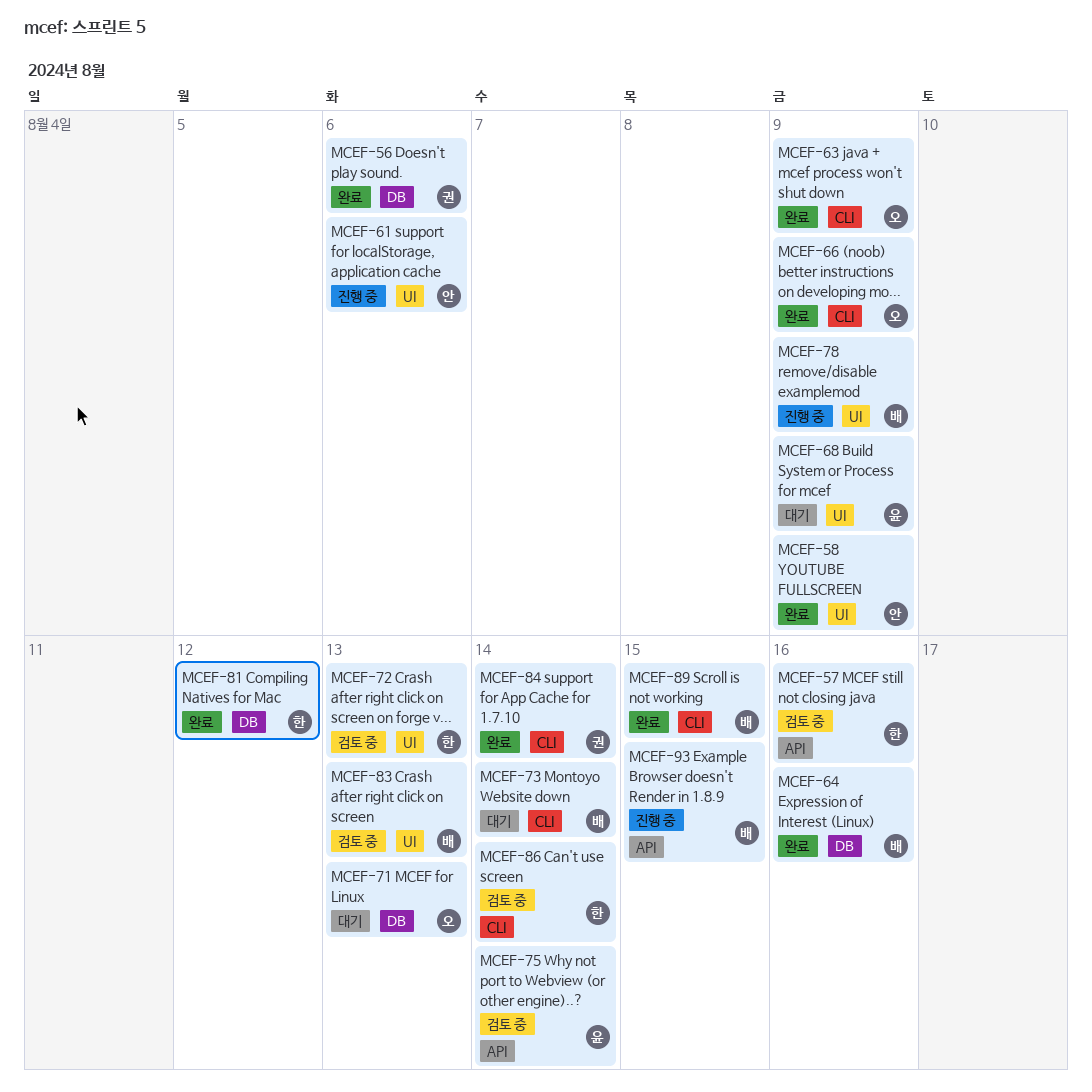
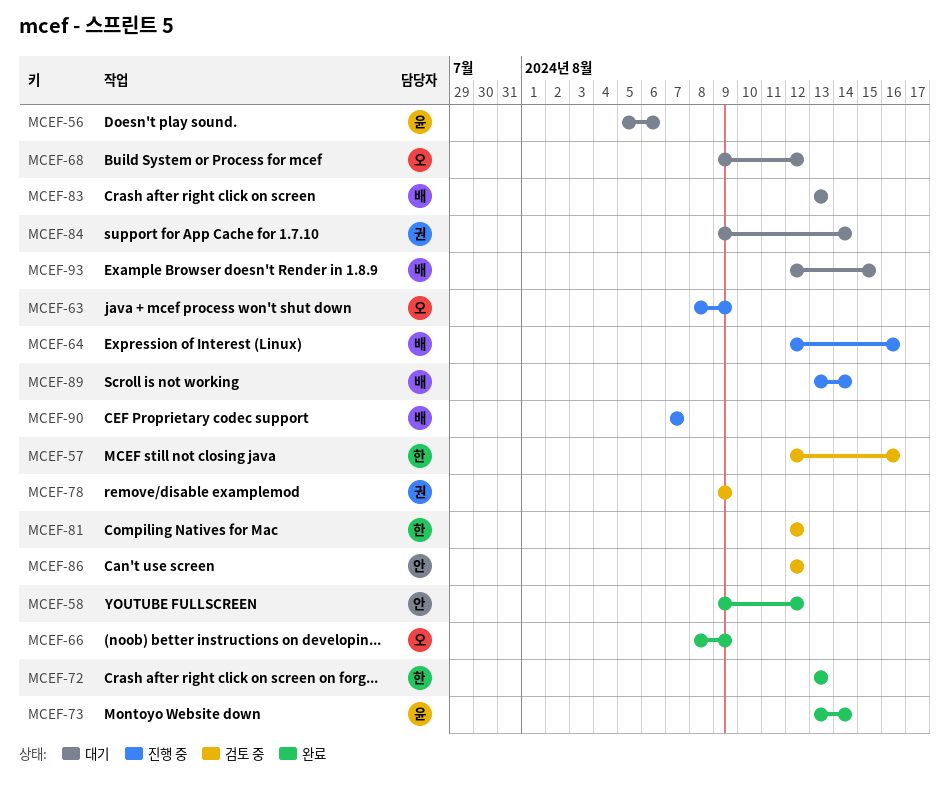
MCEF-56, status: 완료 -> 대기
MCEF-56, owner: 권 -> 윤
MCEF-58, due: Aug 9 -> Aug 12
MCEF-61: present -> none
MCEF-63, status: 완료 -> 진행 중
MCEF-64, status: 완료 -> 진행 중
MCEF-68, owner: 윤 -> 오
MCEF-68, due: Aug 9 -> Aug 12
MCEF-71: present -> none
MCEF-72, status: 검토 중 -> 완료
MCEF-73, status: 대기 -> 완료
MCEF-73, owner: 배 -> 윤
MCEF-75: present -> none
MCEF-78, status: 진행 중 -> 검토 중
MCEF-78, owner: 배 -> 권
MCEF-81, status: 완료 -> 검토 중
MCEF-83, status: 검토 중 -> 대기
MCEF-84, status: 완료 -> 대기
MCEF-86, owner: 한 -> 안
MCEF-86, due: Aug 14 -> Aug 12
MCEF-89, status: 완료 -> 진행 중
MCEF-89, due: Aug 15 -> Aug 14
MCEF-90: none -> present
MCEF-93, status: 진행 중 -> 대기

